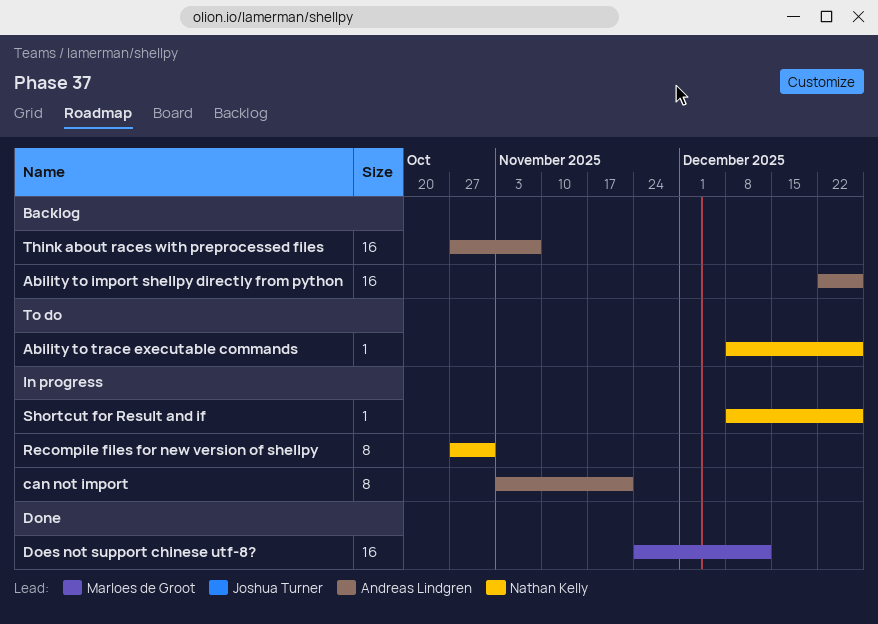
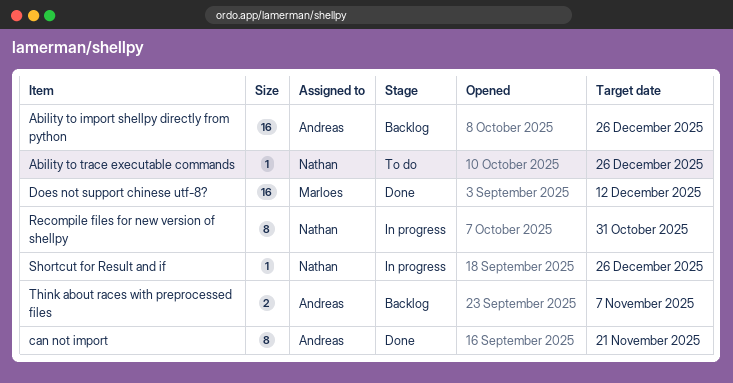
can not import, status: In progress -> Done
Think about races with preprocessed files, estimate: 16 -> 2

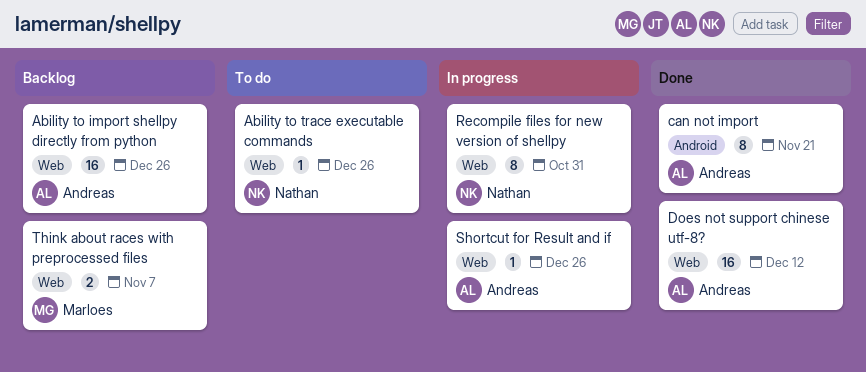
Does not support chinese utf-8?, owner: Marloes -> Andreas
Shortcut for Result and if, owner: Nathan -> Andreas
Think about races with preprocessed files, owner: Andreas -> Marloes

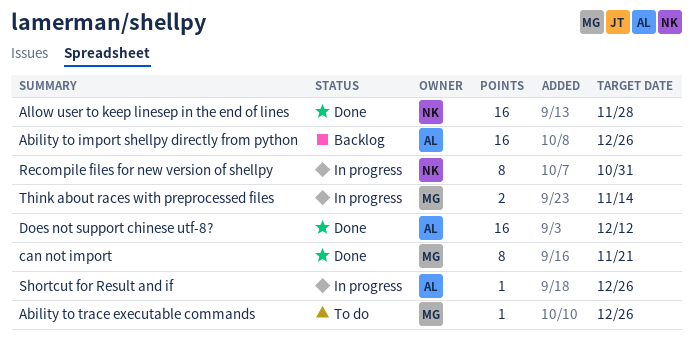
Ability to trace executable commands, owner: Nathan -> Marloes
Allow user to keep linesep in the end of lines: none -> present
can not import, owner: Andreas -> Marloes
Think about races with preprocessed files, status: Backlog -> In progress
Think about races with preprocessed files, due: Nov 7 -> Nov 14

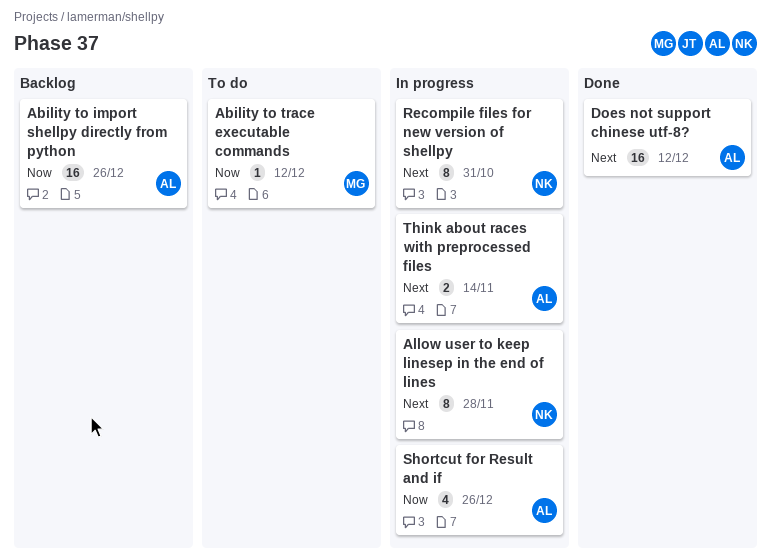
Ability to trace executable commands, due: Dec 26 -> Dec 12
Allow user to keep linesep in the end of lines, status: Done -> In progress
Allow user to keep linesep in the end of lines, estimate: 16 -> 8
can not import: present -> none
Shortcut for Result and if, estimate: 1 -> 4
Think about races with preprocessed files, owner: MG -> AL

